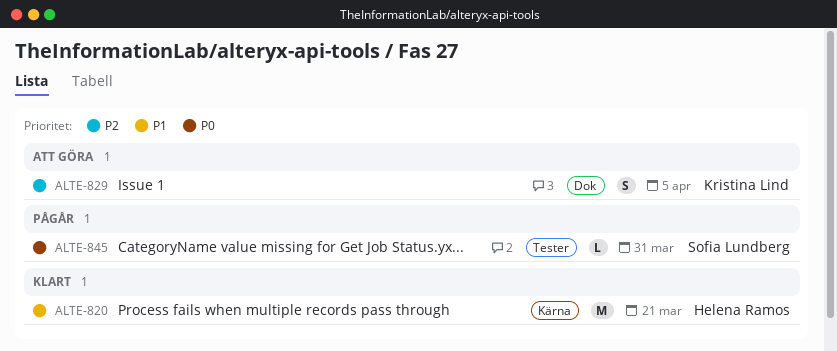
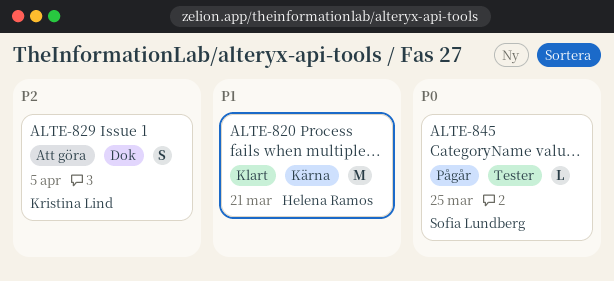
ALTE-845, due: Mar 31 -> Mar 25

